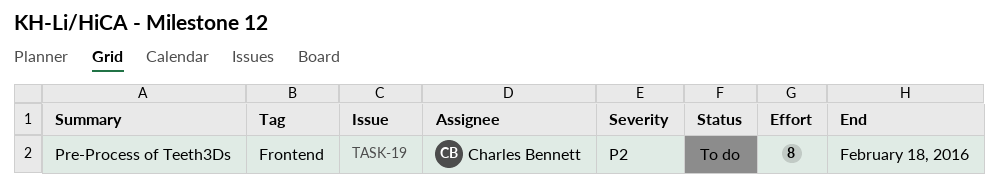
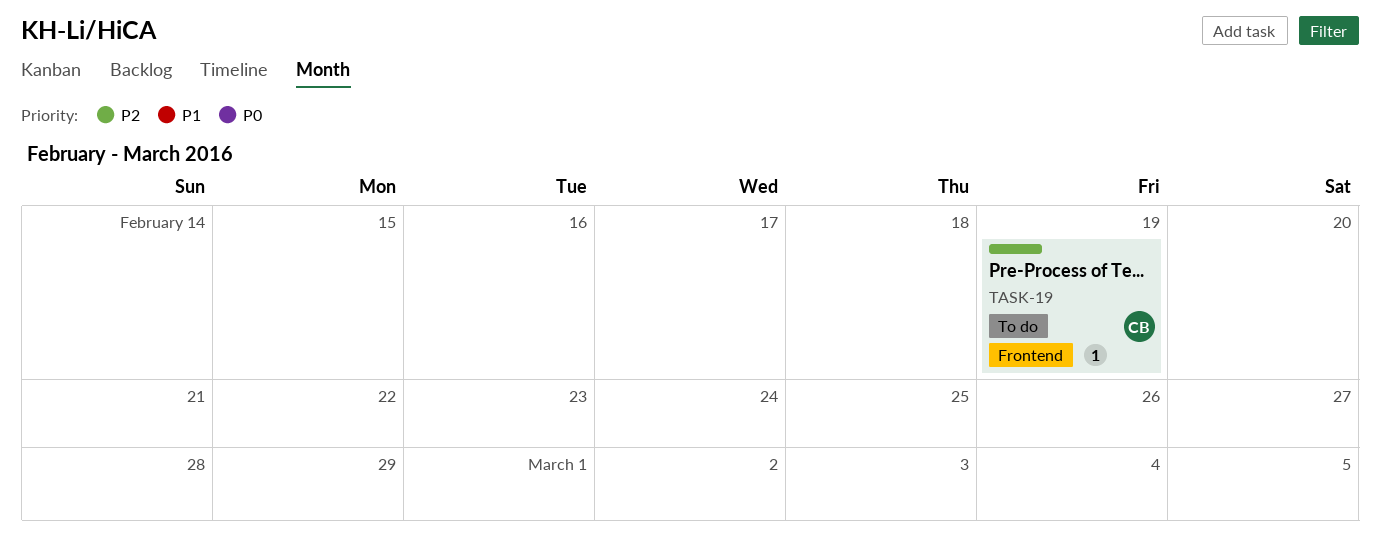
TASK-19, estimate: 8 -> 1
TASK-19, due: Feb 18 -> Feb 19

